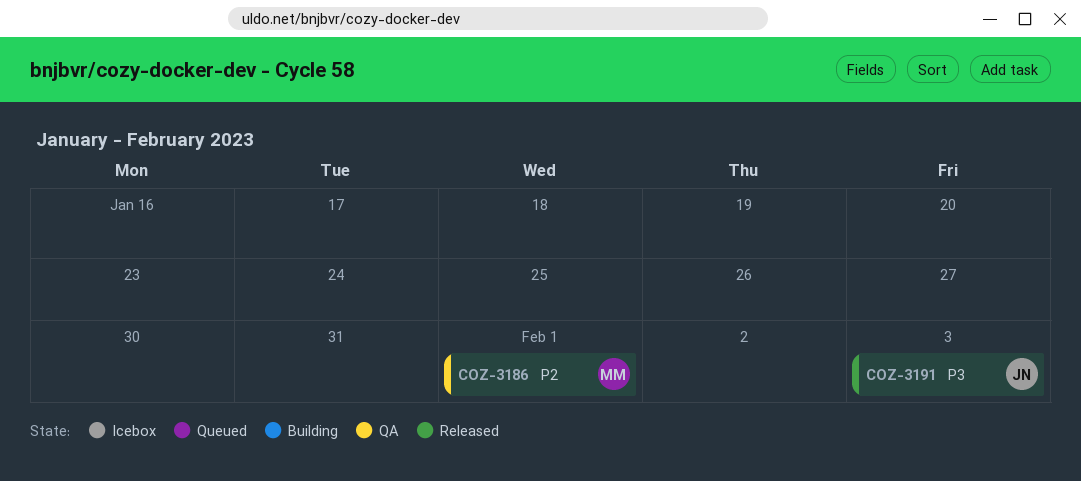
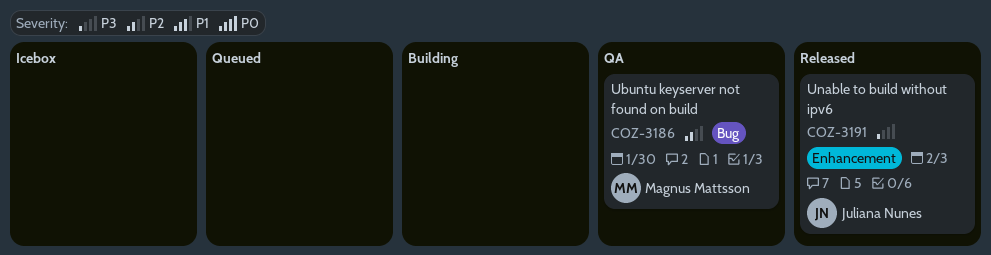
COZ-3186, due: Feb 1 -> Jan 30

